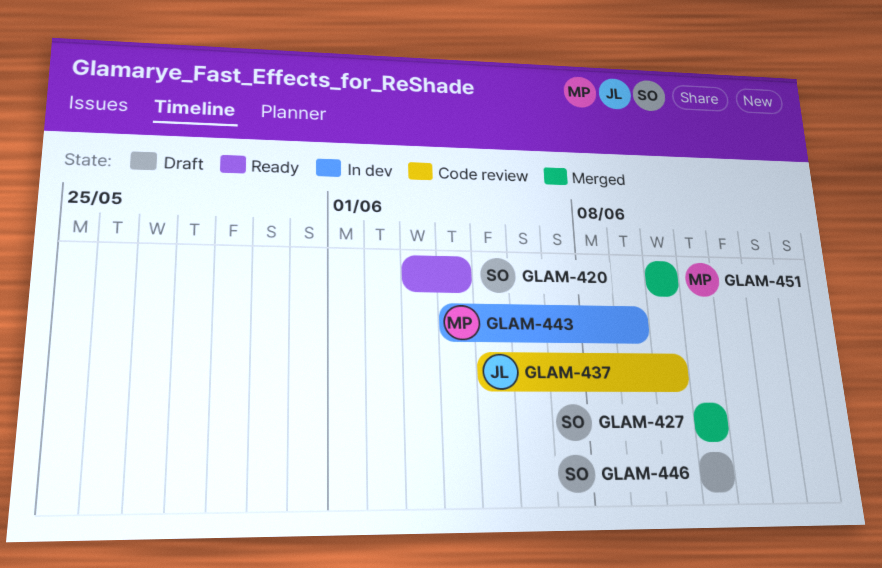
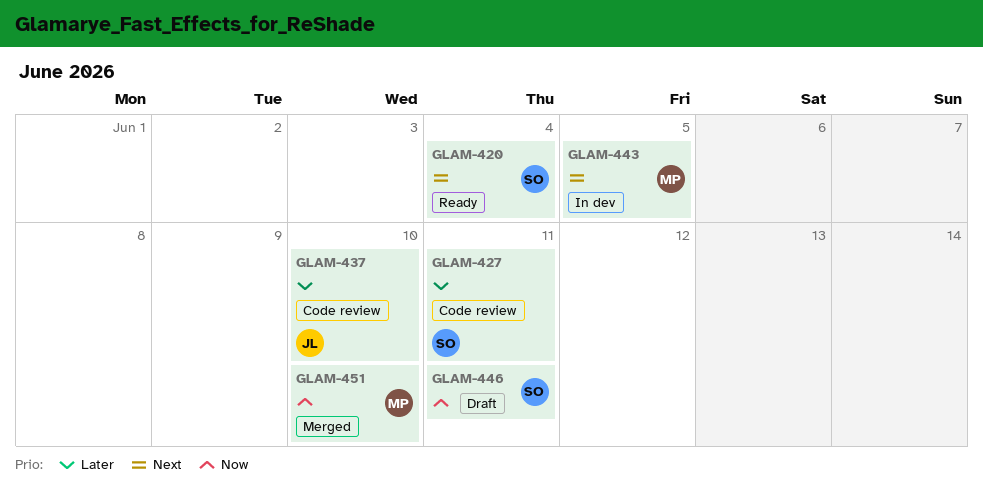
GLAM-427, status: Merged -> Code review
GLAM-443, due: Jun 9 -> Jun 5

